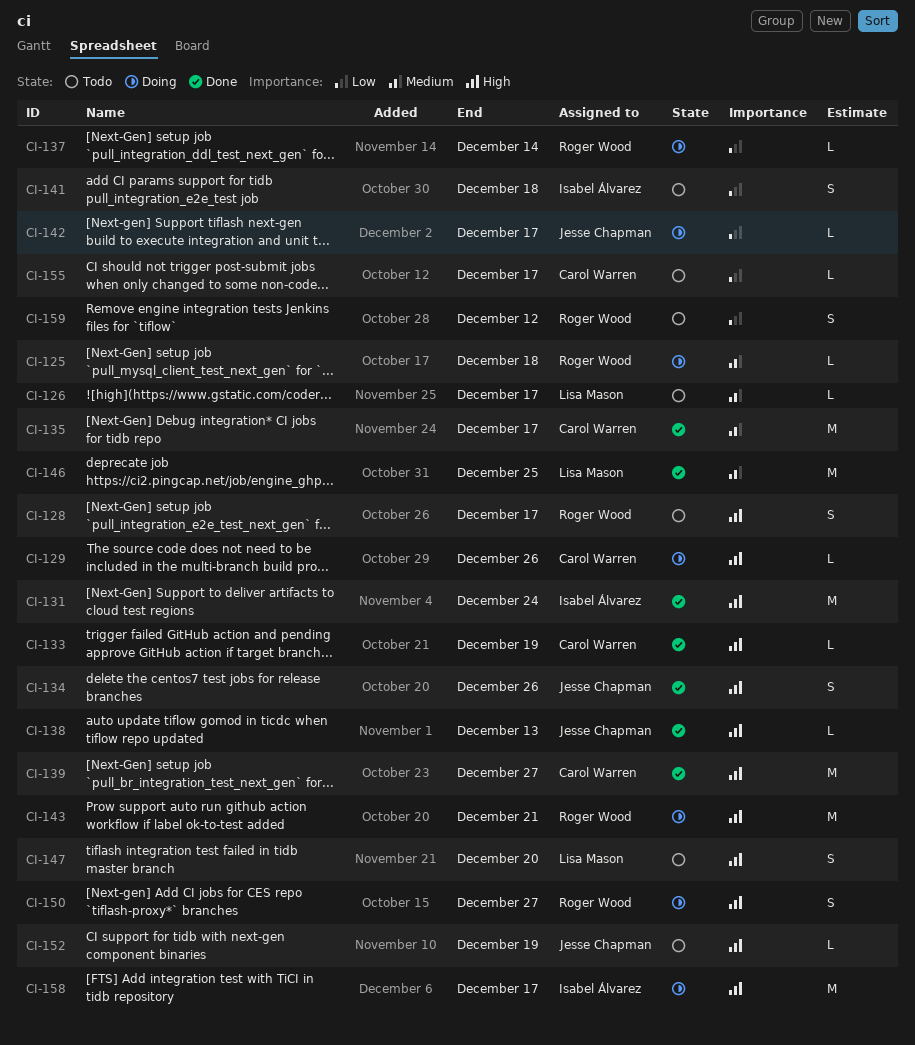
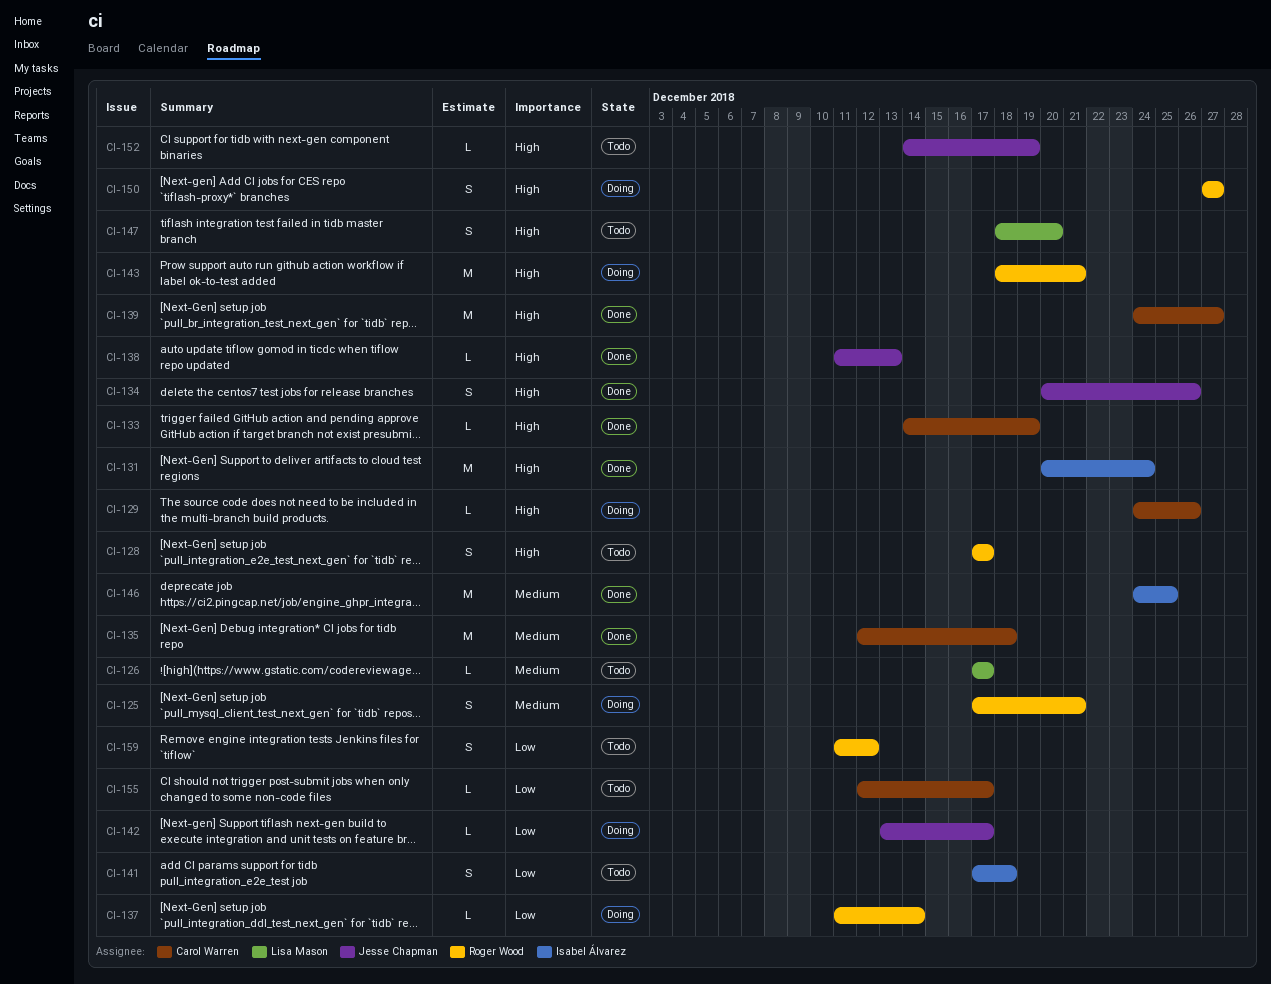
CI-125, estimate: L -> S
CI-125, due: Dec 18 -> Dec 21
CI-135, due: Dec 17 -> Dec 18
CI-146, owner: Lisa Mason -> Isabel Álvarez
CI-158: present -> none

